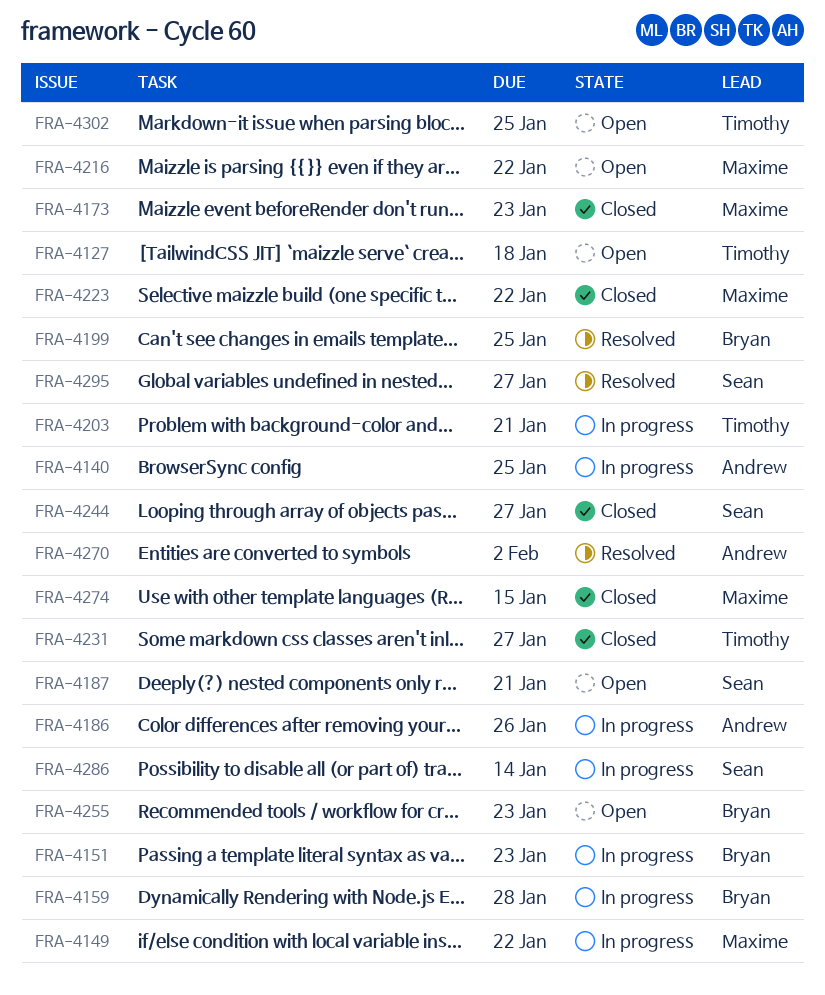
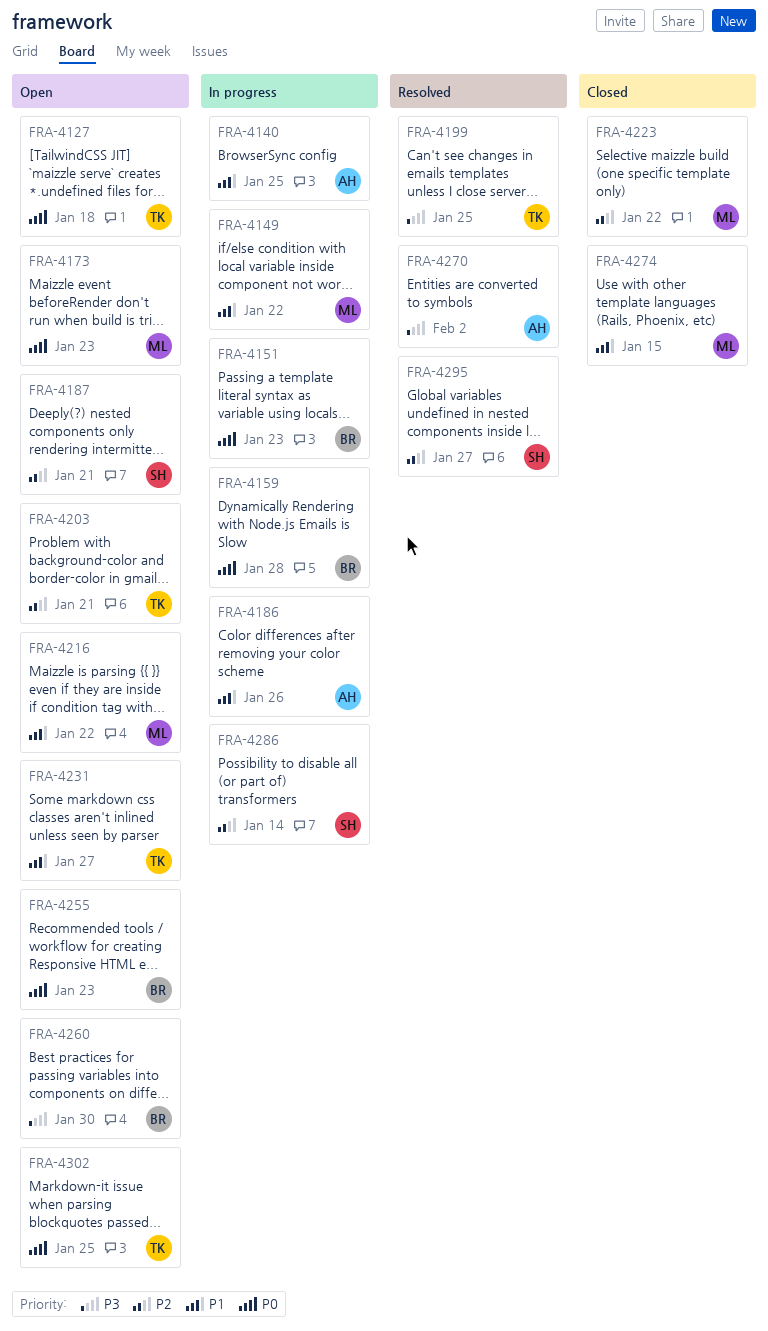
FRA-4173, status: Closed -> Open
FRA-4199, owner: Bryan -> Timothy
FRA-4203, status: In progress -> Open
FRA-4231, status: Closed -> Open
FRA-4244: present -> none
FRA-4260: none -> present

